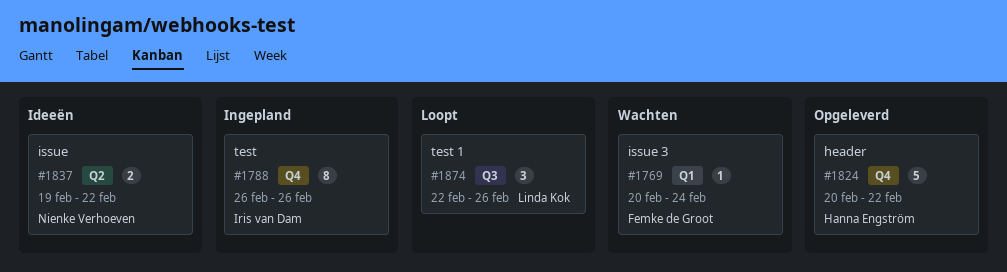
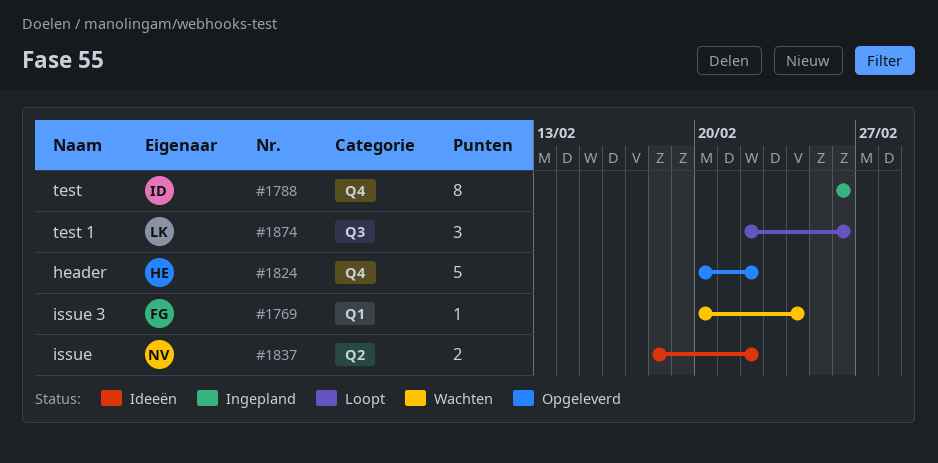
#1837, start: Feb 19 -> Feb 18

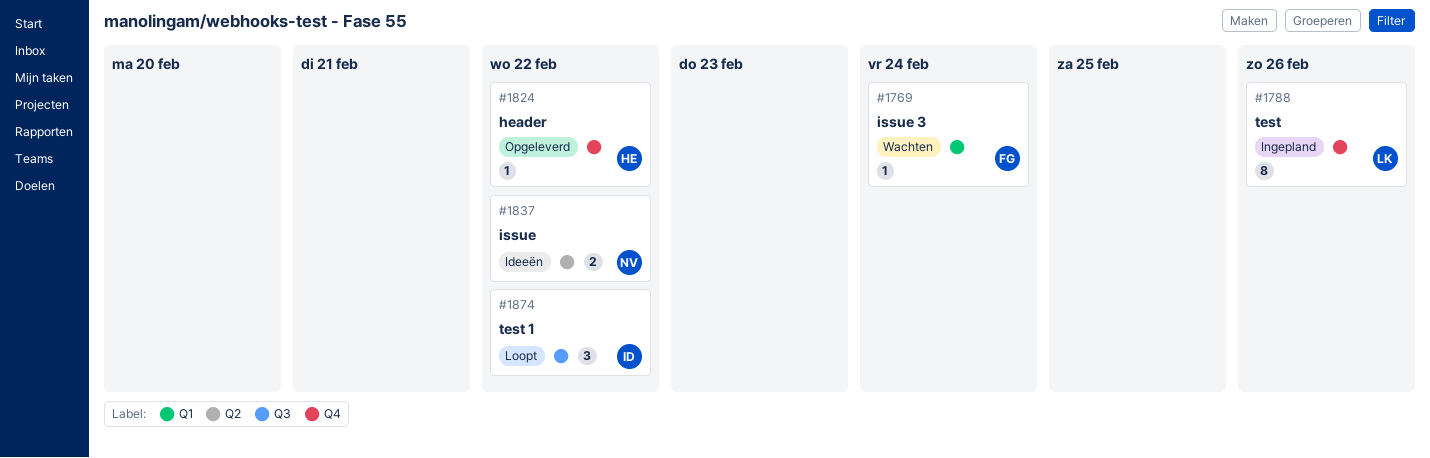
#1788, owner: ID -> LK
#1824, estimate: 5 -> 1
#1874, owner: LK -> ID
#1874, due: Feb 26 -> Feb 22

